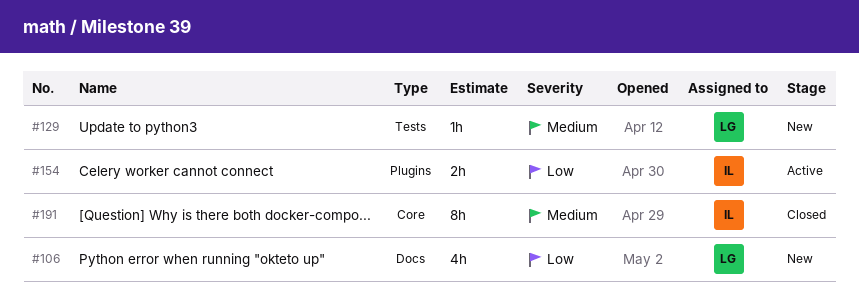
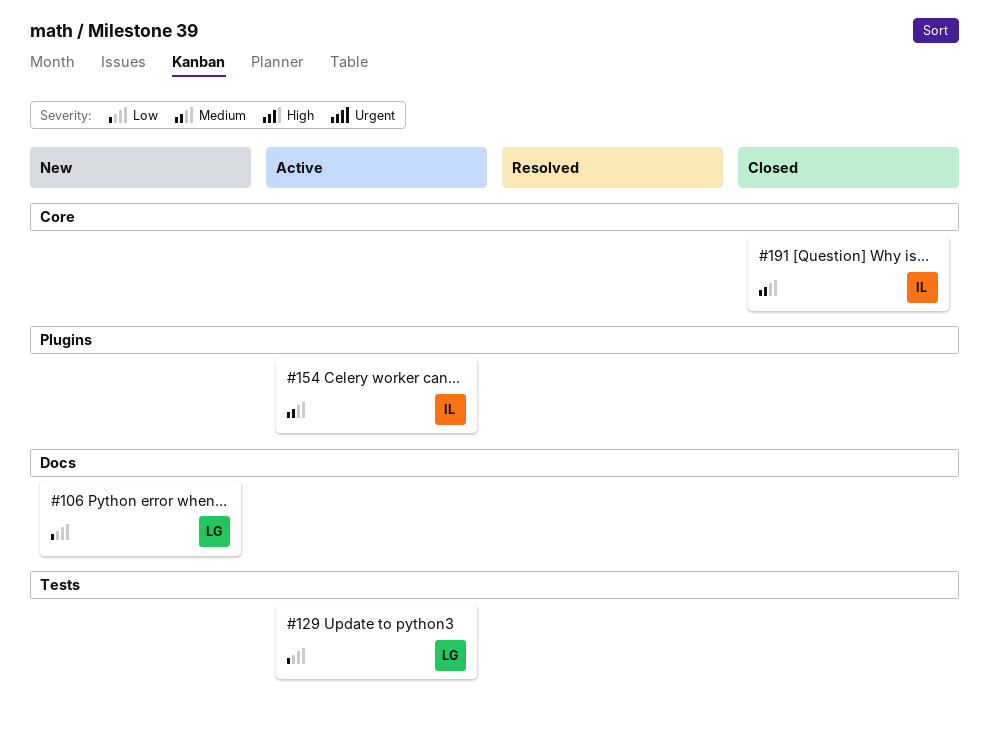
#129, status: New -> Active
#129, priority: Medium -> Low
#154, priority: Low -> Medium

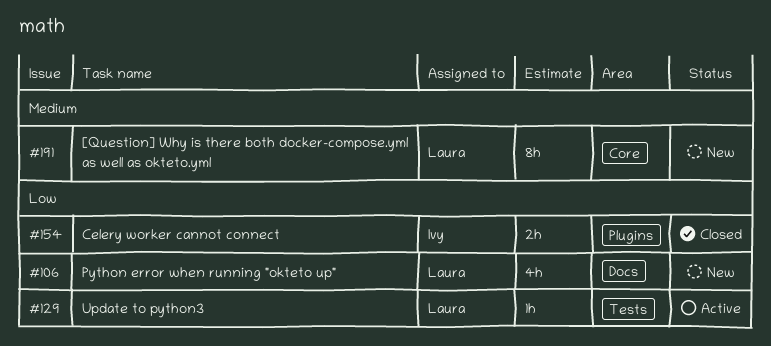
#154, status: Active -> Closed
#154, priority: Medium -> Low
#191, status: Closed -> New
#191, owner: Ivy -> Laura

